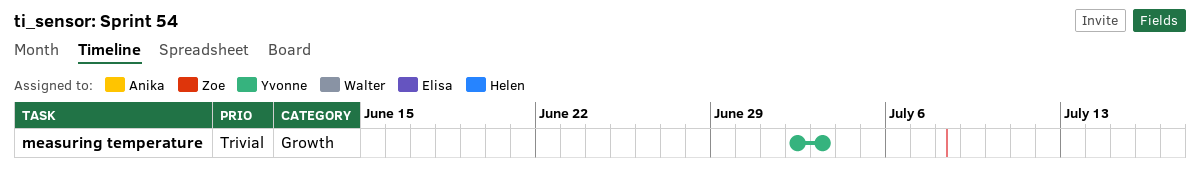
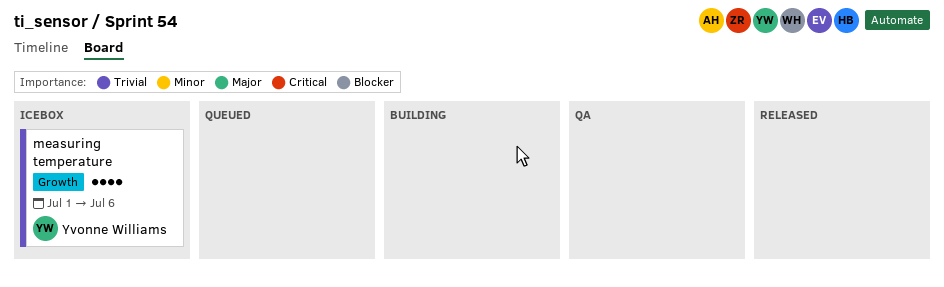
measuring temperature, start: Jul 2 -> Jul 1
measuring temperature, due: Jul 3 -> Jul 6

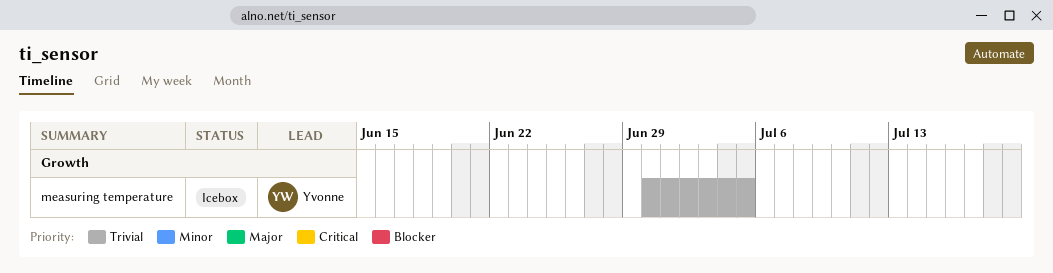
measuring temperature, start: Jul 1 -> Jun 30
measuring temperature, due: Jul 6 -> Jul 5

